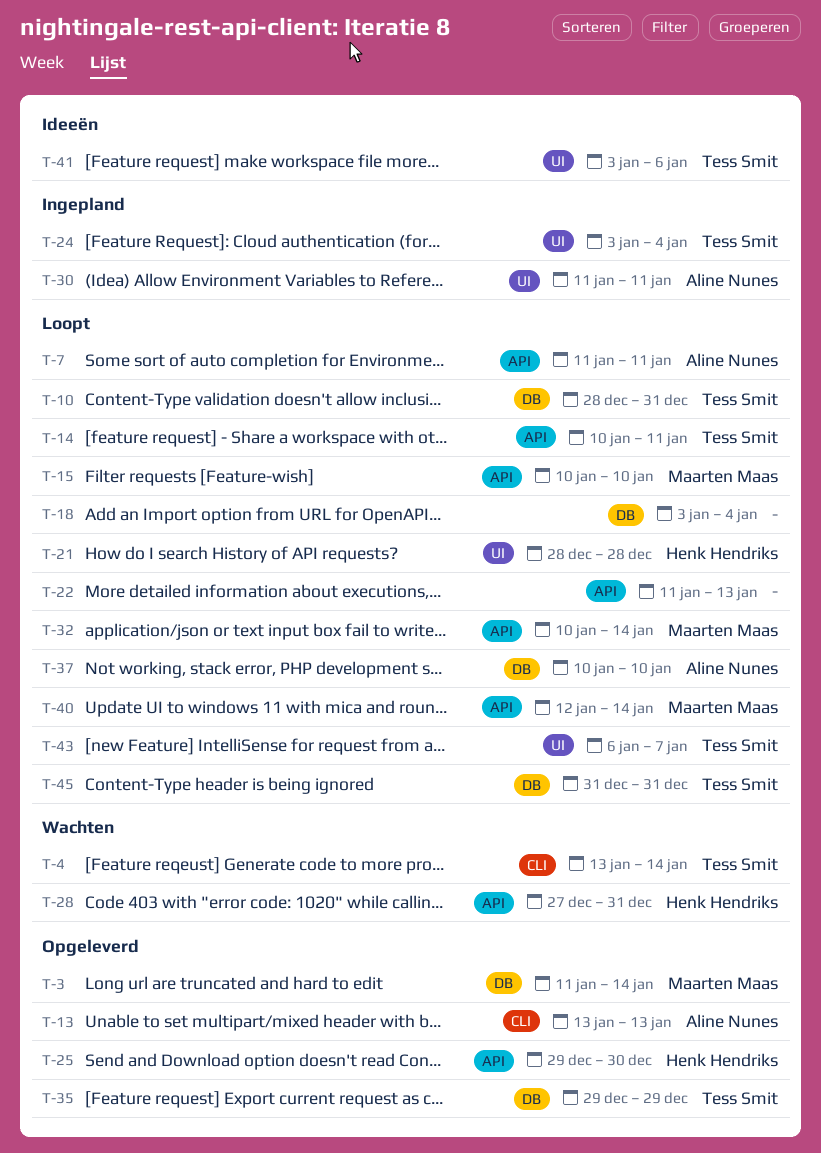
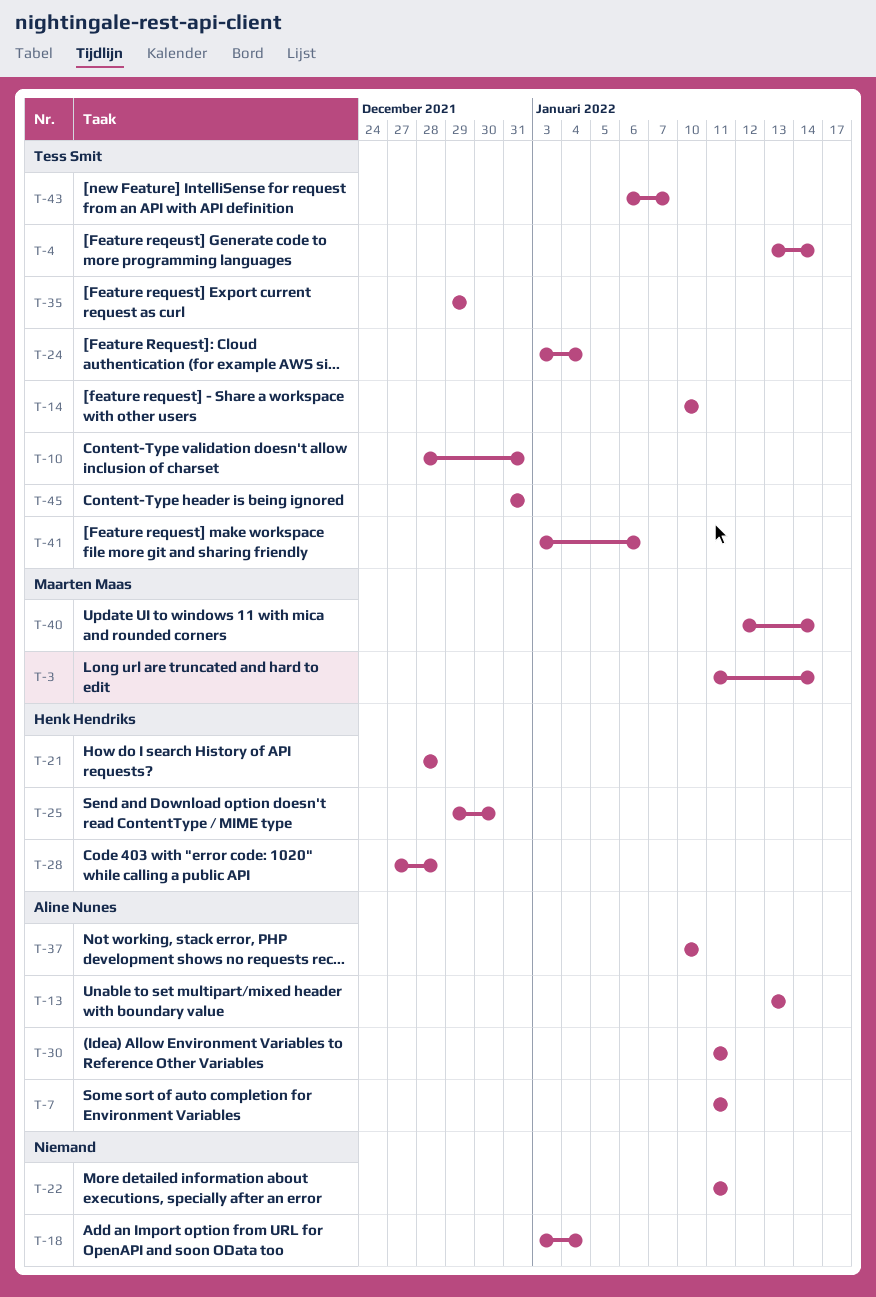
T-14, due: Jan 11 -> Jan 10
T-15: present -> none
T-22, due: Jan 13 -> Jan 11
T-28, due: Dec 31 -> Dec 28
T-32: present -> none

